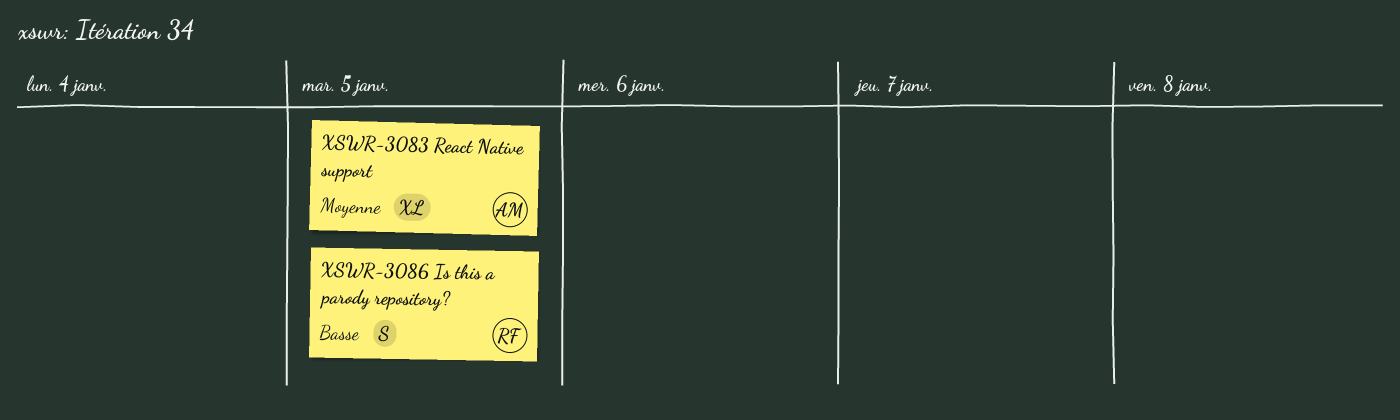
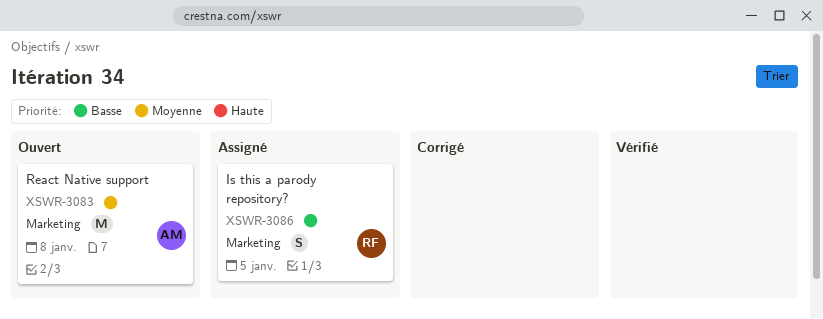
XSWR-3083, estimate: XL -> M
XSWR-3083, due: Jan 5 -> Jan 8

